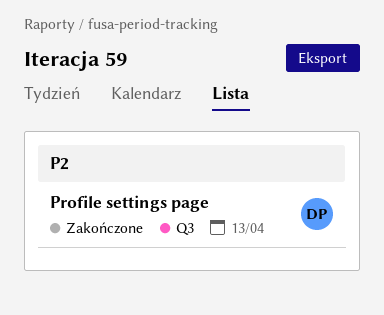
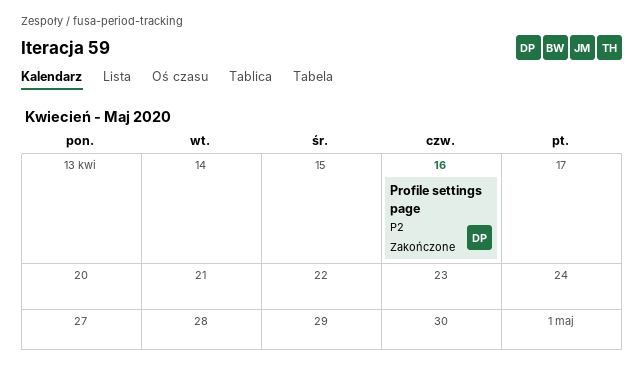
Profile settings page, due: Apr 13 -> Apr 16

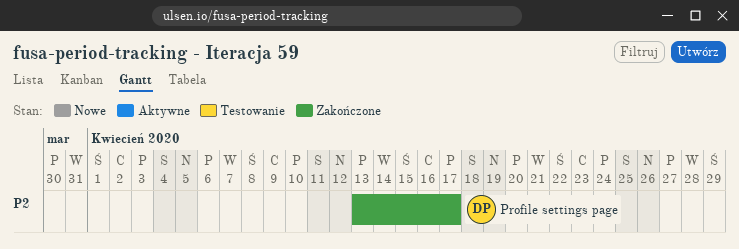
Profile settings page, due: Apr 16 -> Apr 17

